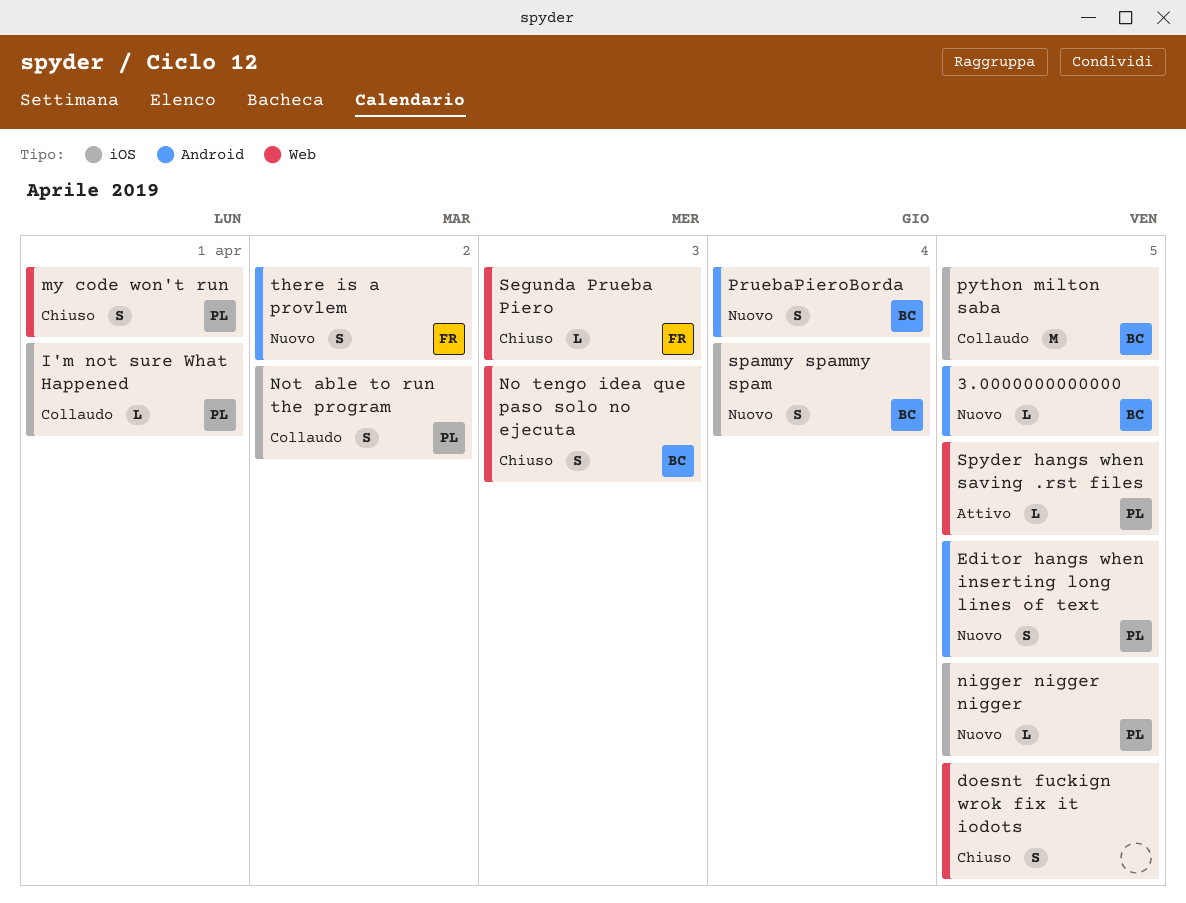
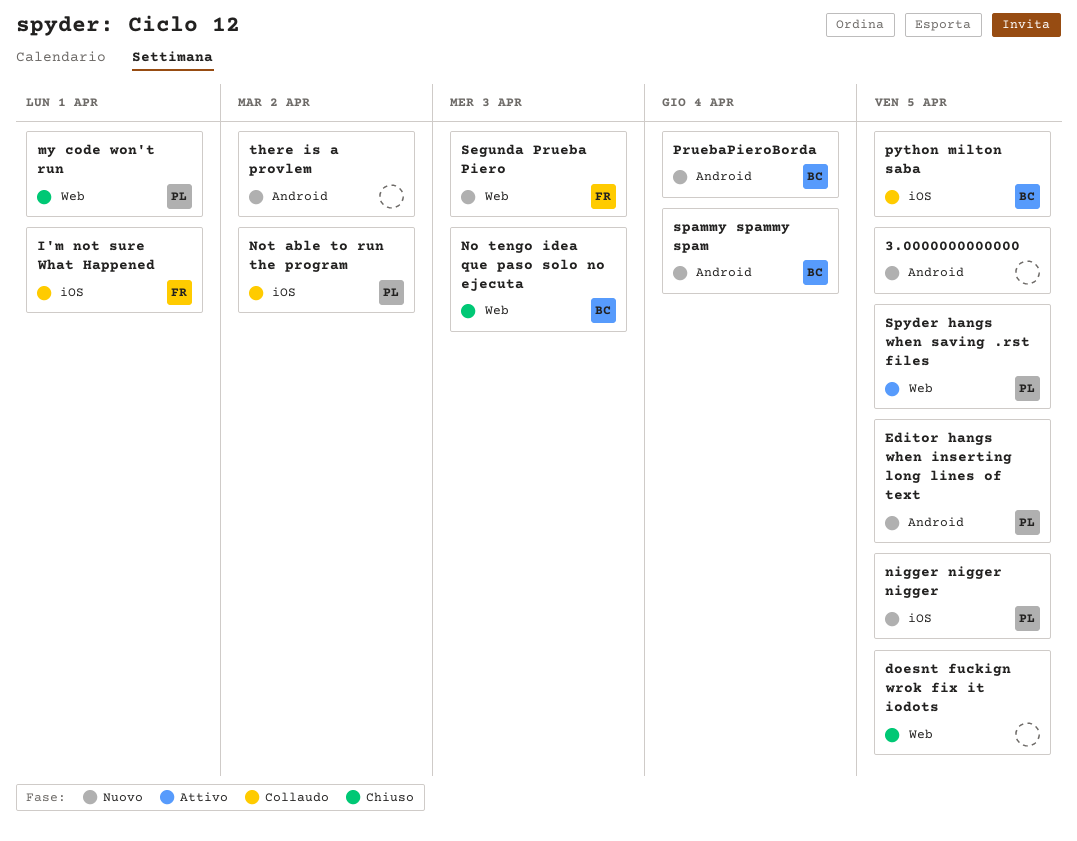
3.0000000000000, owner: BC -> none
I'm not sure What Happened, owner: PL -> FR
Segunda Prueba Piero, status: Chiuso -> Nuovo
spammy spammy spam, label: iOS -> Android
there is a provlem, owner: FR -> none

